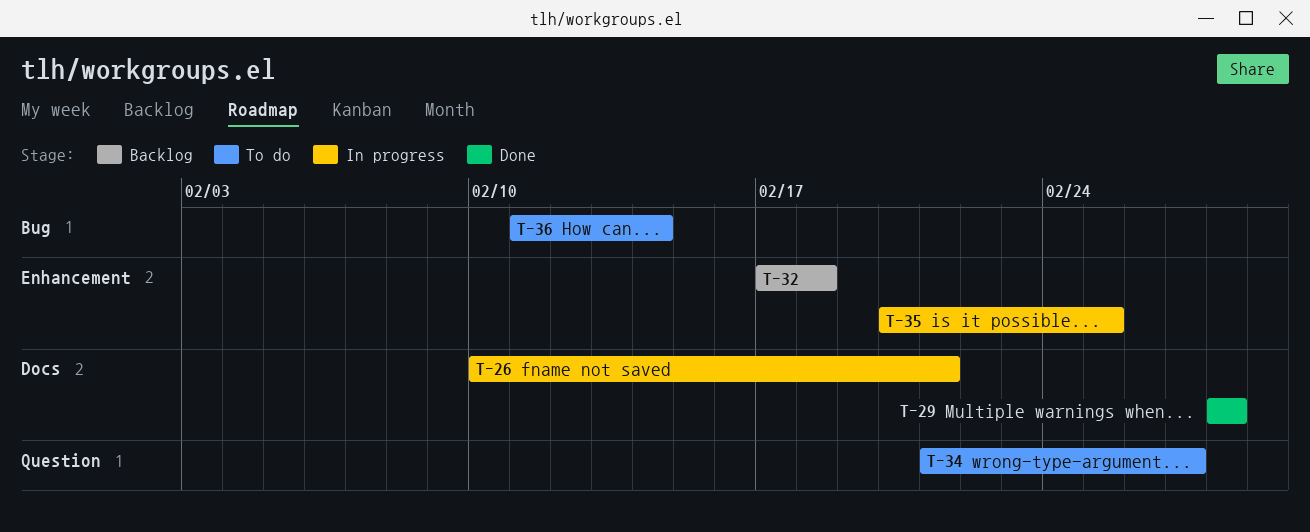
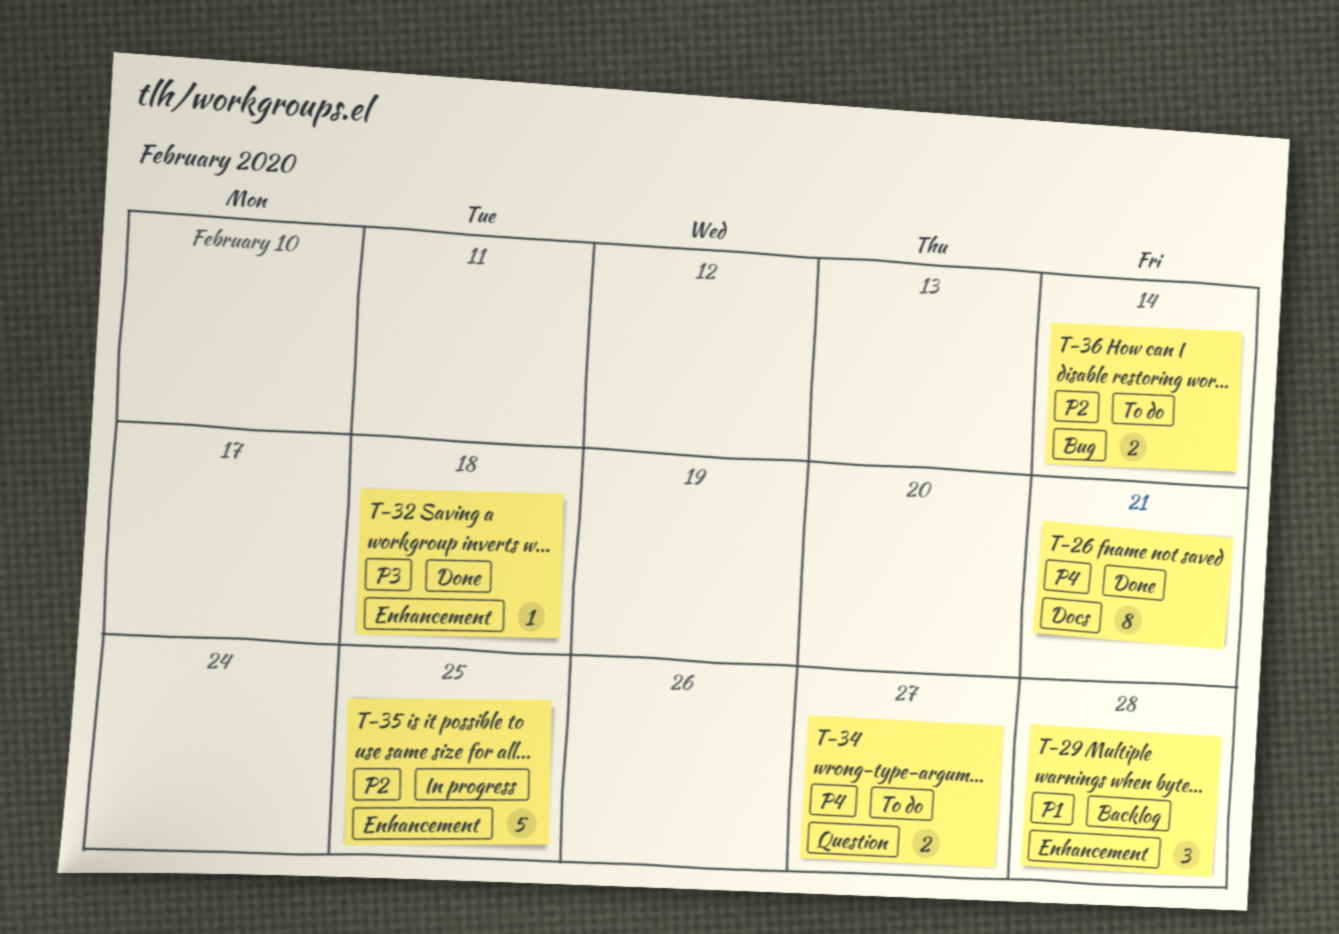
T-26, status: In progress -> Done
T-29, status: Done -> Backlog
T-29, label: Docs -> Enhancement
T-32, status: Backlog -> Done

